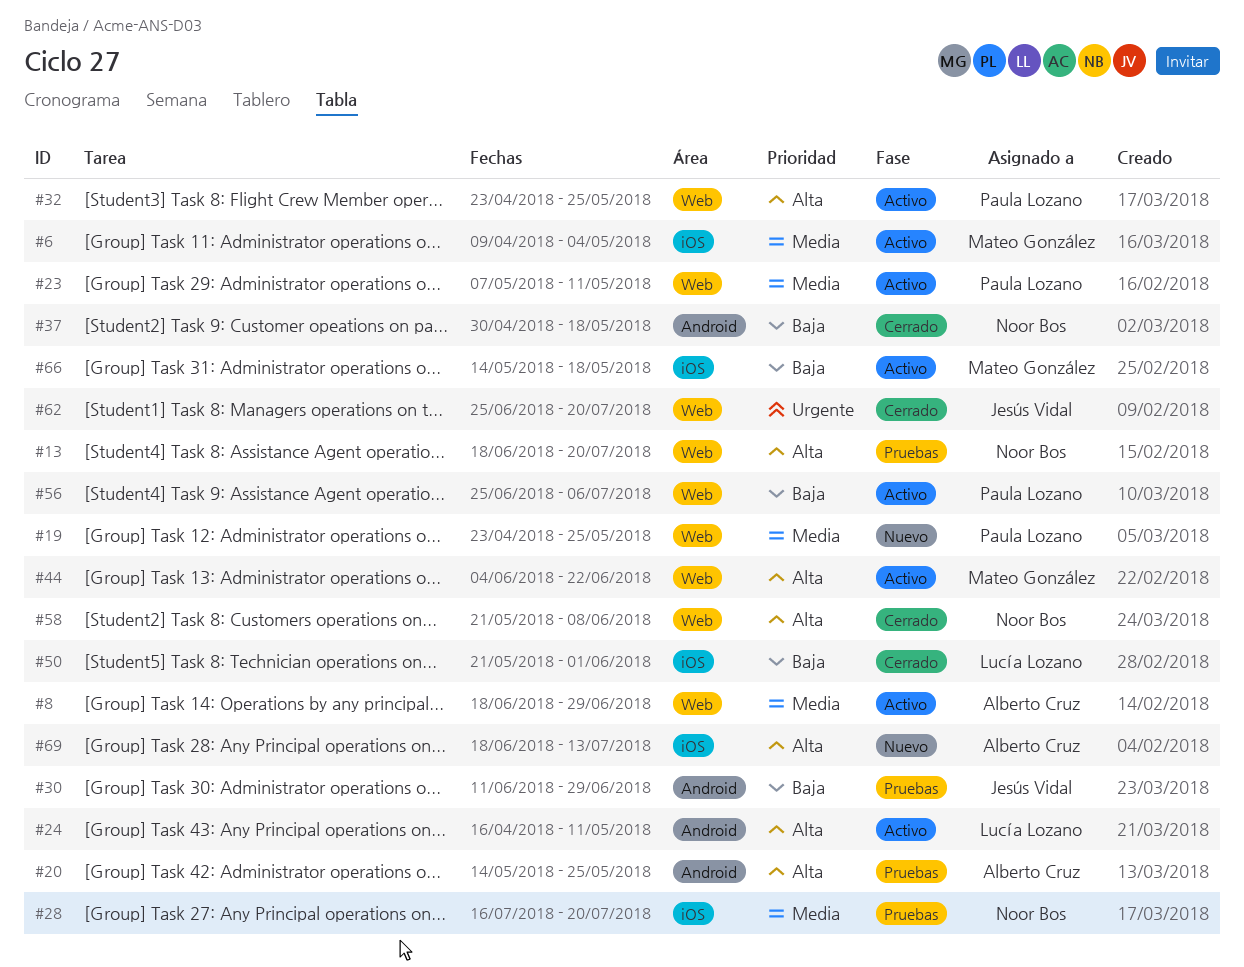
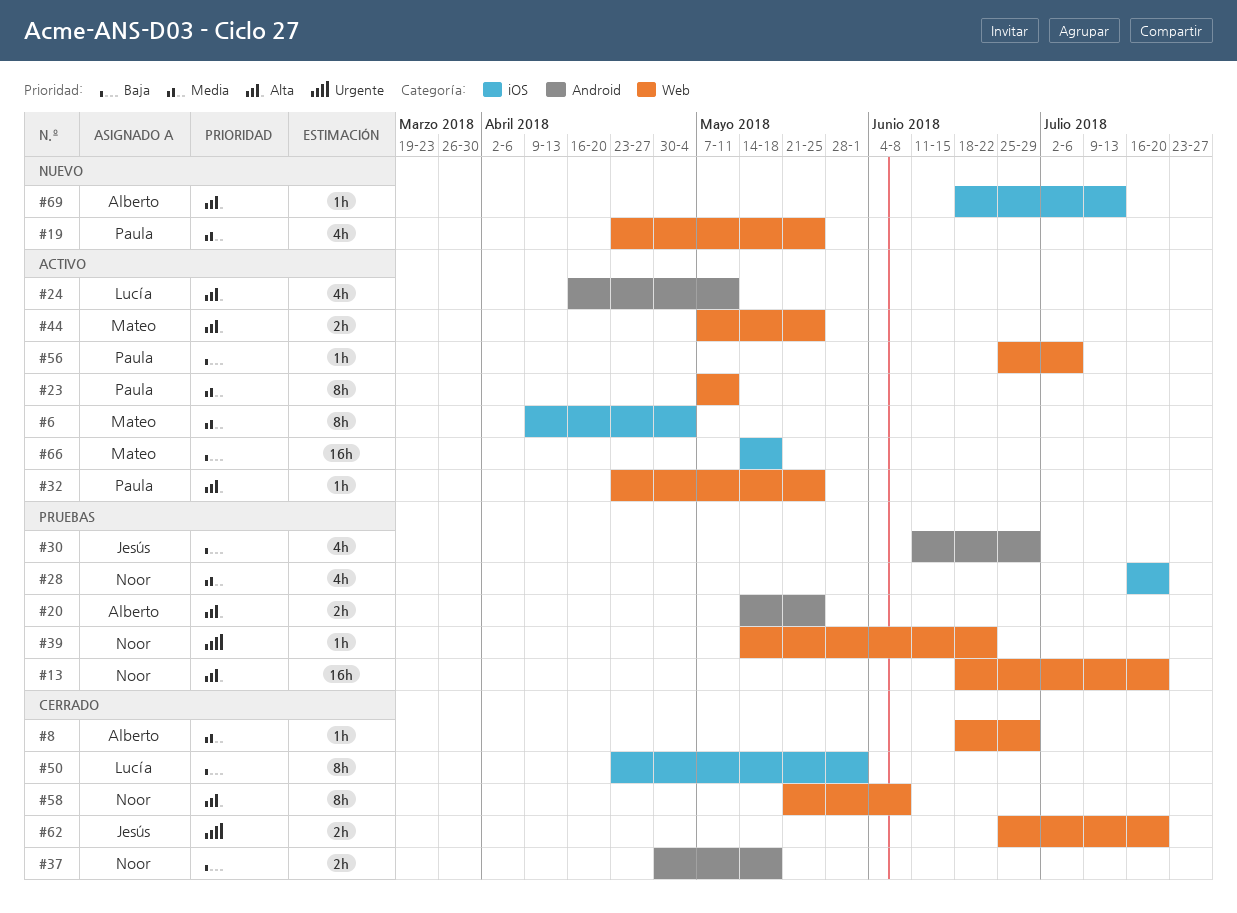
#8, status: Activo -> Cerrado
#39: none -> present
#44, start: Jun 4 -> May 7
#44, due: Jun 22 -> May 25
#50, start: May 21 -> Apr 23

